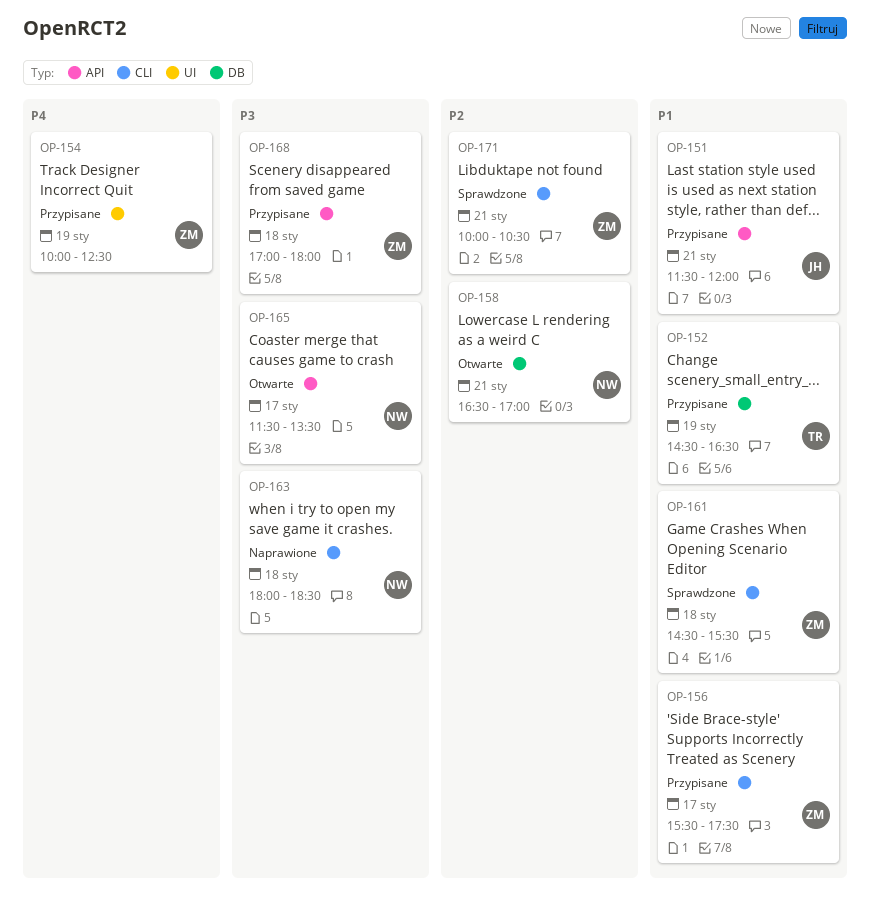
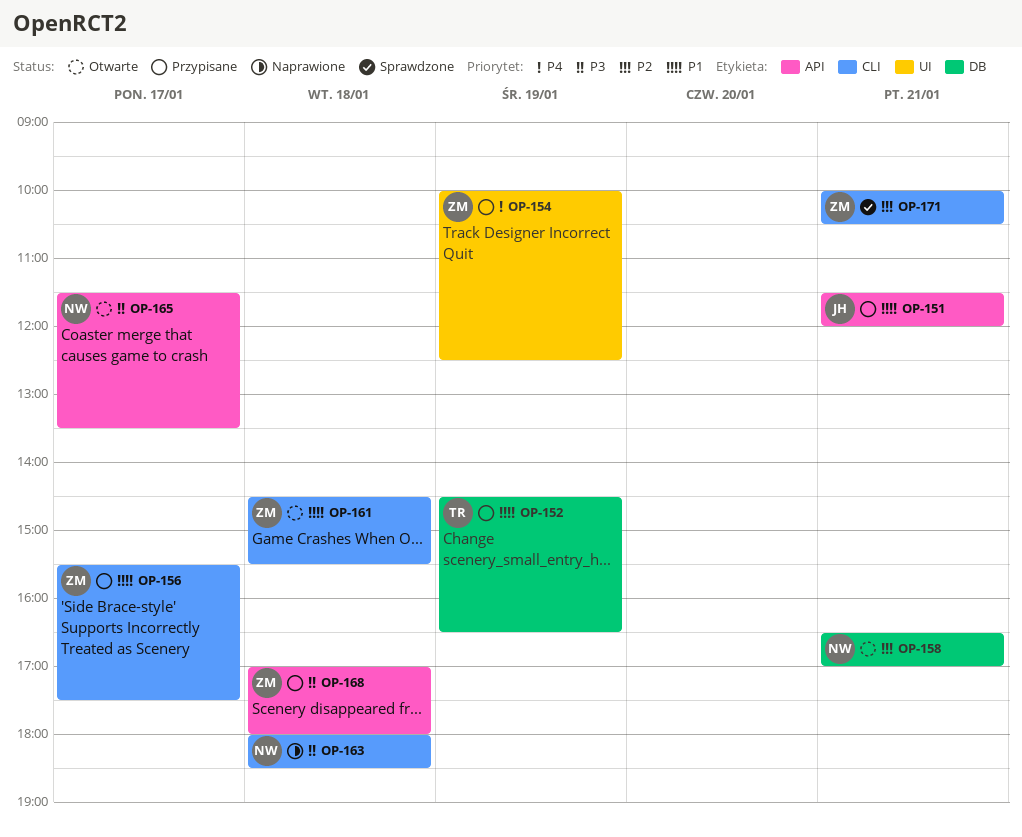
OP-161, status: Sprawdzone -> Otwarte

